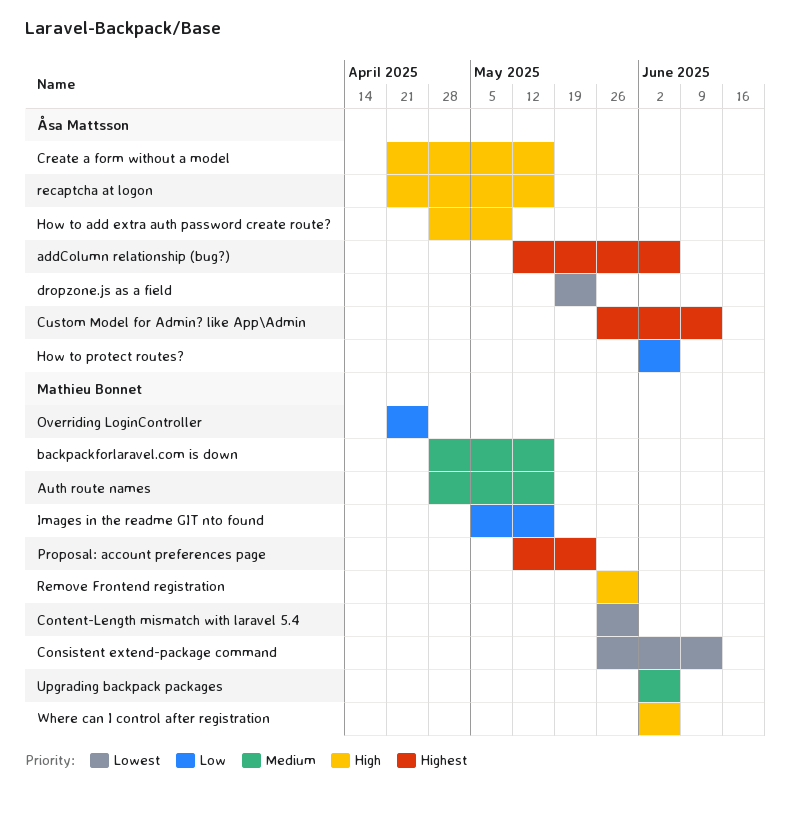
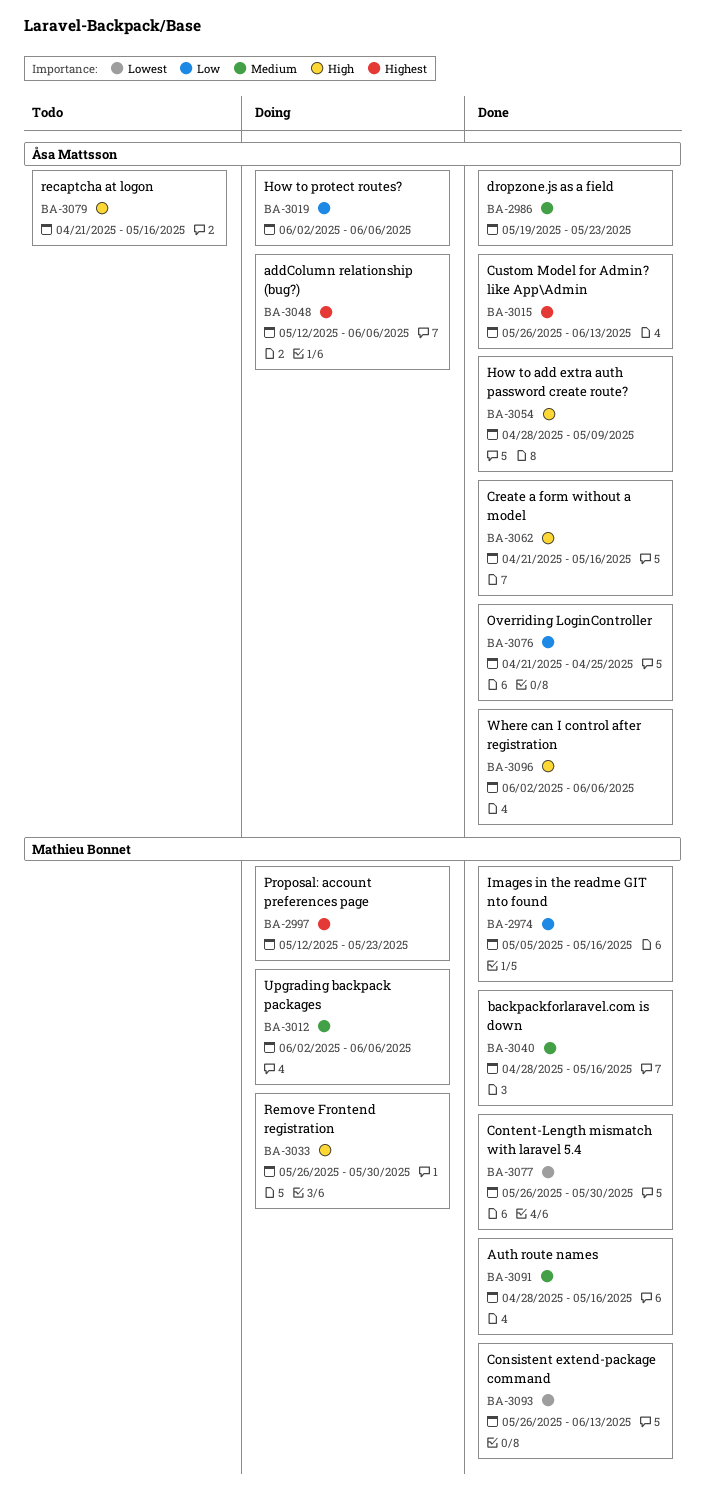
dropzone.js as a field, priority: Lowest -> Medium
Overriding LoginController, owner: Mathieu Bonnet -> Åsa Mattsson
Where can I control after registration, owner: Mathieu Bonnet -> Åsa Mattsson

